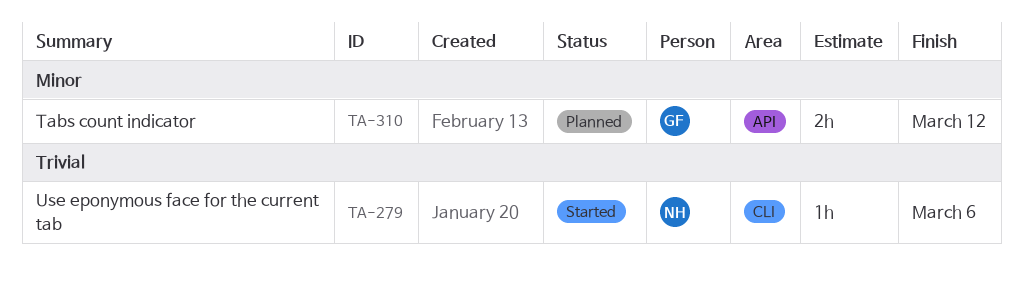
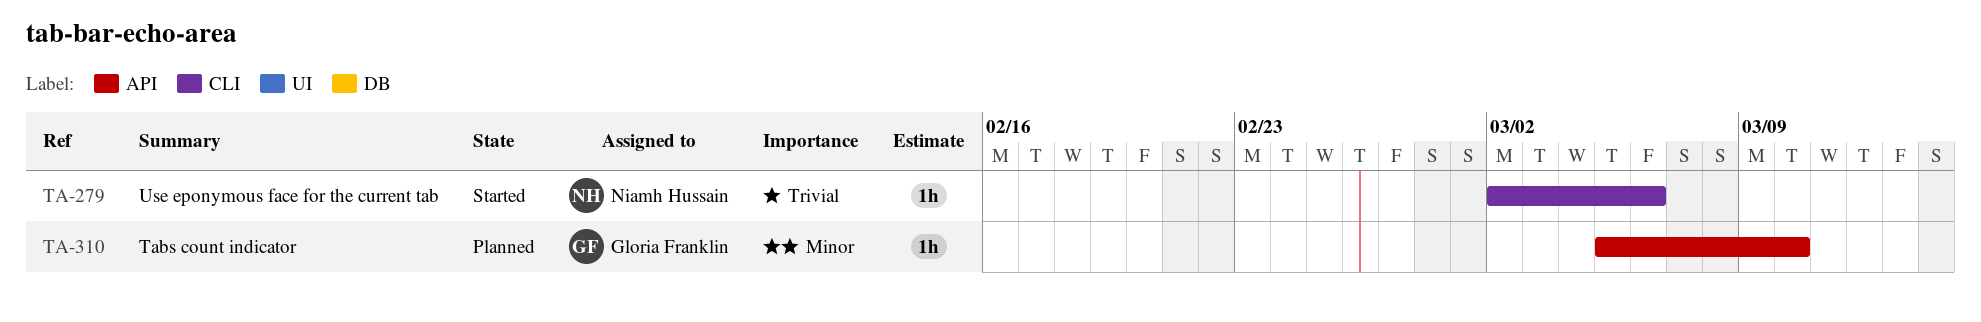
TA-310, estimate: 2h -> 1h
TA-310, due: Mar 12 -> Mar 10

